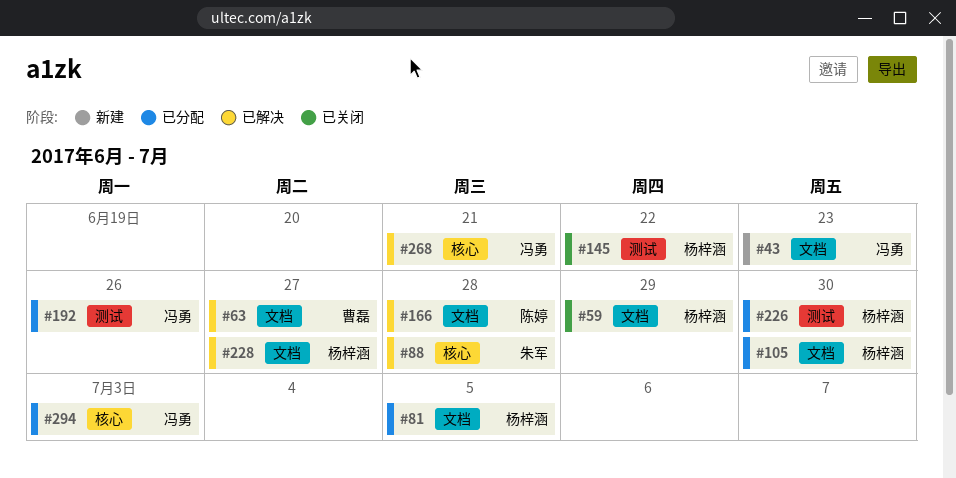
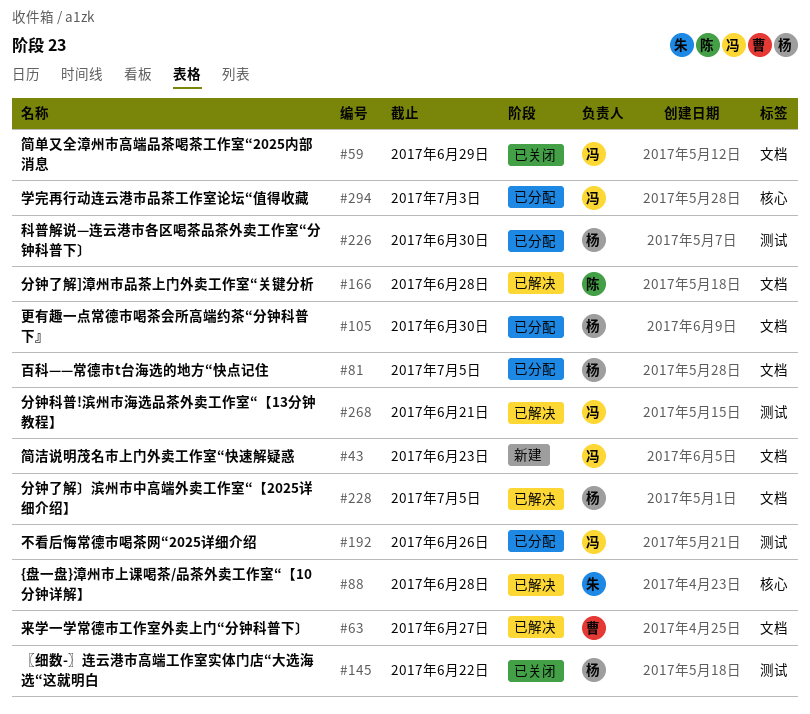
#59, owner: 杨梓涵 -> 冯勇
#228, due: Jun 27 -> Jul 5
#268, label: 核心 -> 测试

